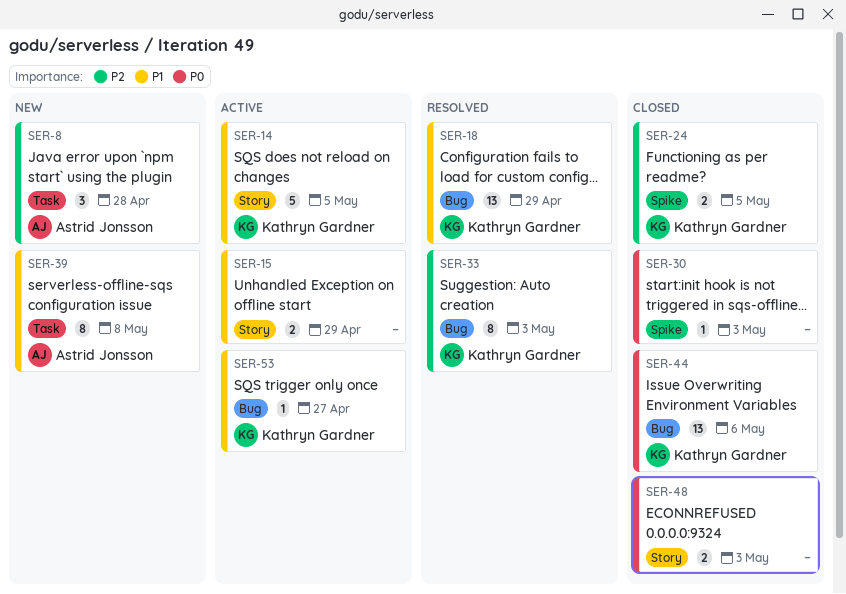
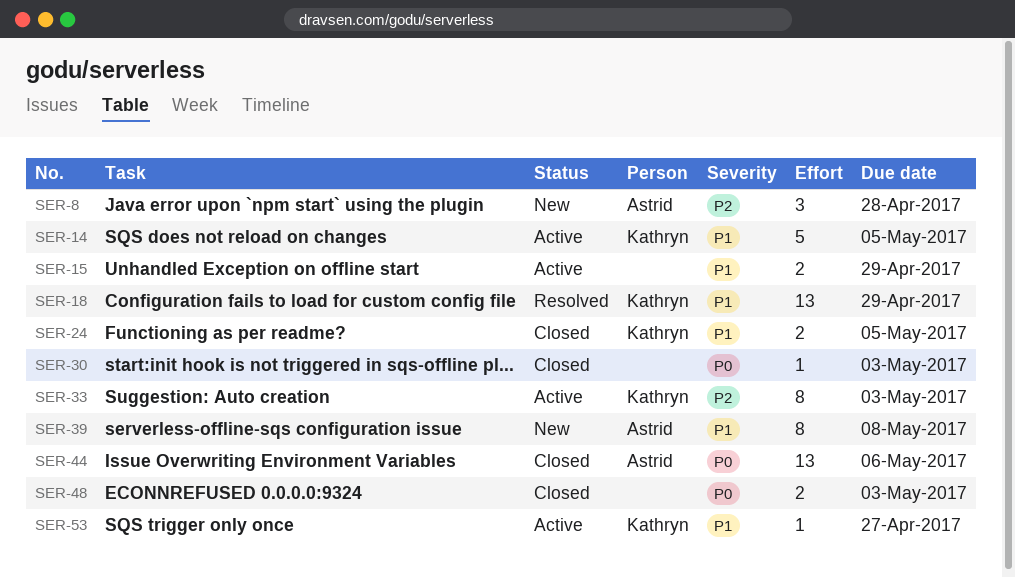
SER-24, priority: P2 -> P1
SER-33, status: Resolved -> Active
SER-44, owner: Kathryn Gardner -> Astrid Jonsson

